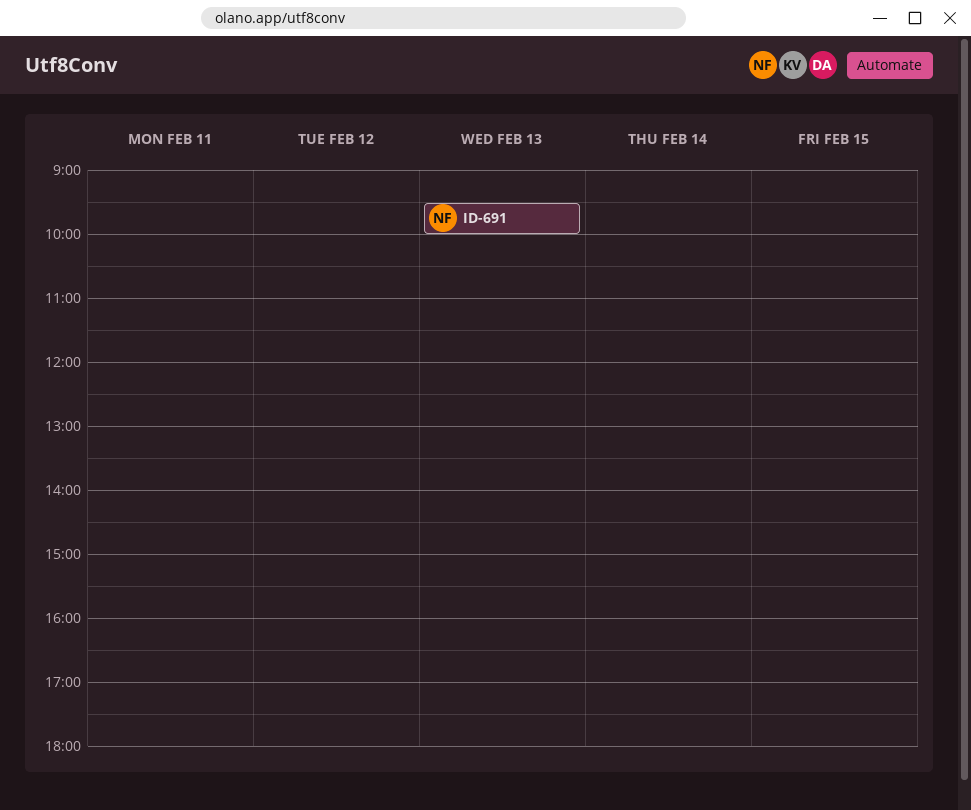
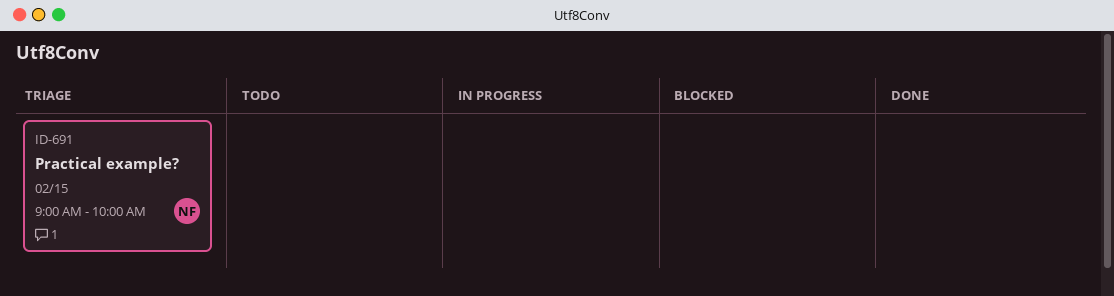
ID-691, day: Feb 13 -> Feb 15
ID-691, begins: 09:30 -> 09:00

